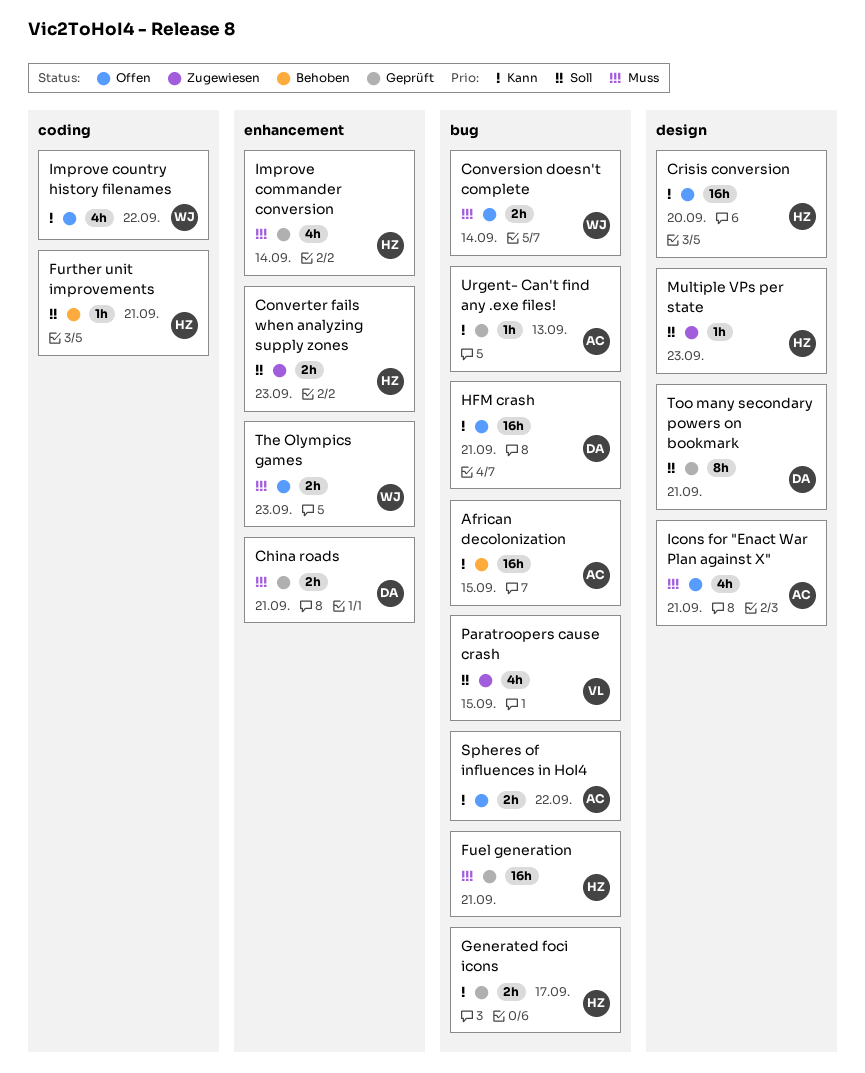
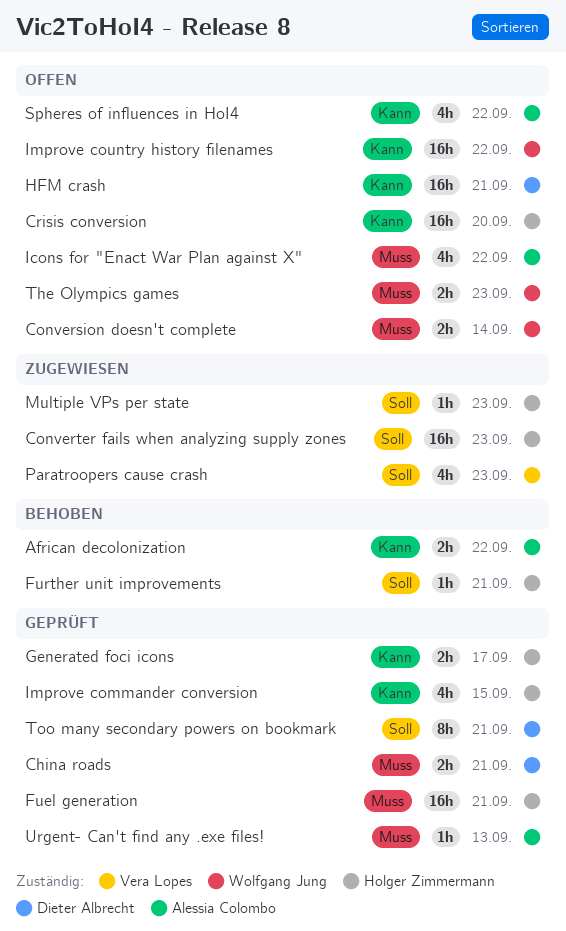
African decolonization, estimate: 16h -> 2h
African decolonization, due: Sep 15 -> Sep 22
Converter fails when analyzing supply zones, estimate: 2h -> 16h
Icons for "Enact War Plan against X", due: Sep 21 -> Sep 22
Improve commander conversion, priority: Muss -> Kann
Improve commander conversion, due: Sep 14 -> Sep 15
Improve country history filenames, estimate: 4h -> 16h
Paratroopers cause crash, due: Sep 15 -> Sep 23
Spheres of influences in HoI4, estimate: 2h -> 4h
Urgent- Can't find any .exe files!, priority: Kann -> Muss

